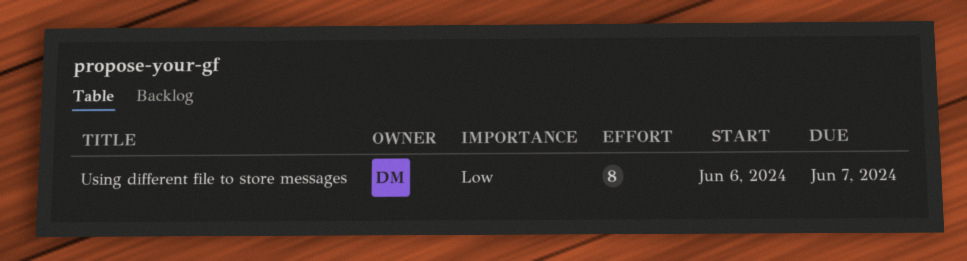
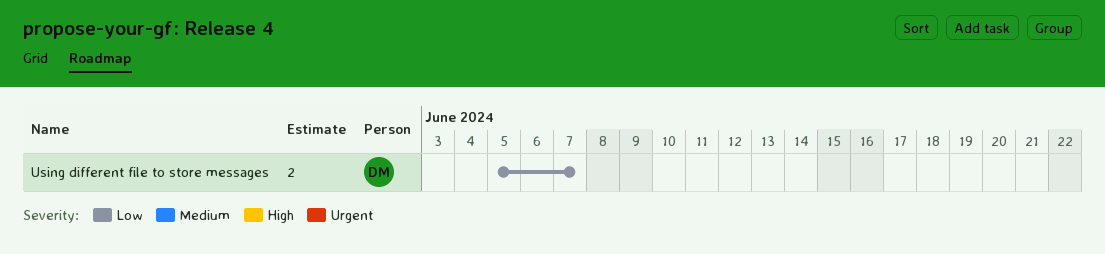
Using different file to store messages, estimate: 8 -> 2
Using different file to store messages, start: Jun 6 -> Jun 5

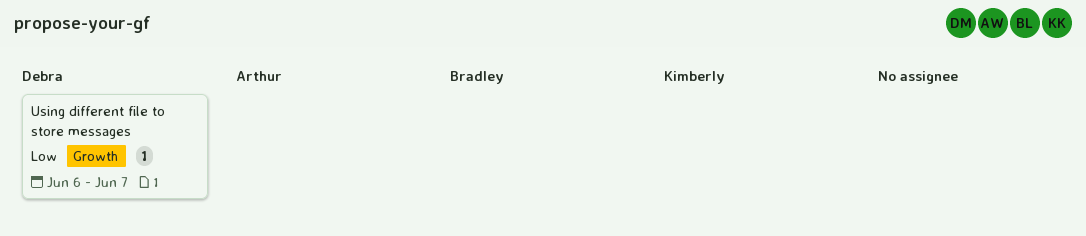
Using different file to store messages, estimate: 2 -> 1
Using different file to store messages, start: Jun 5 -> Jun 6

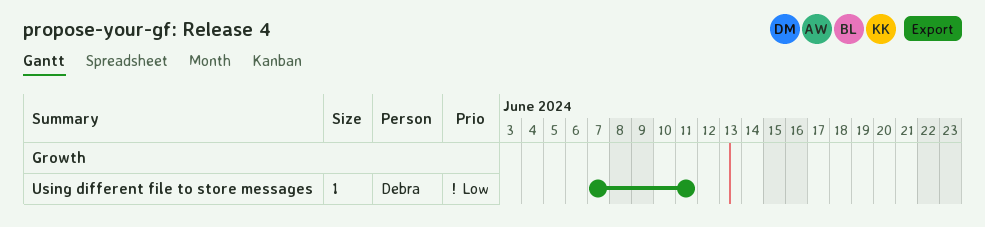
Using different file to store messages, start: Jun 6 -> Jun 7
Using different file to store messages, due: Jun 7 -> Jun 11

